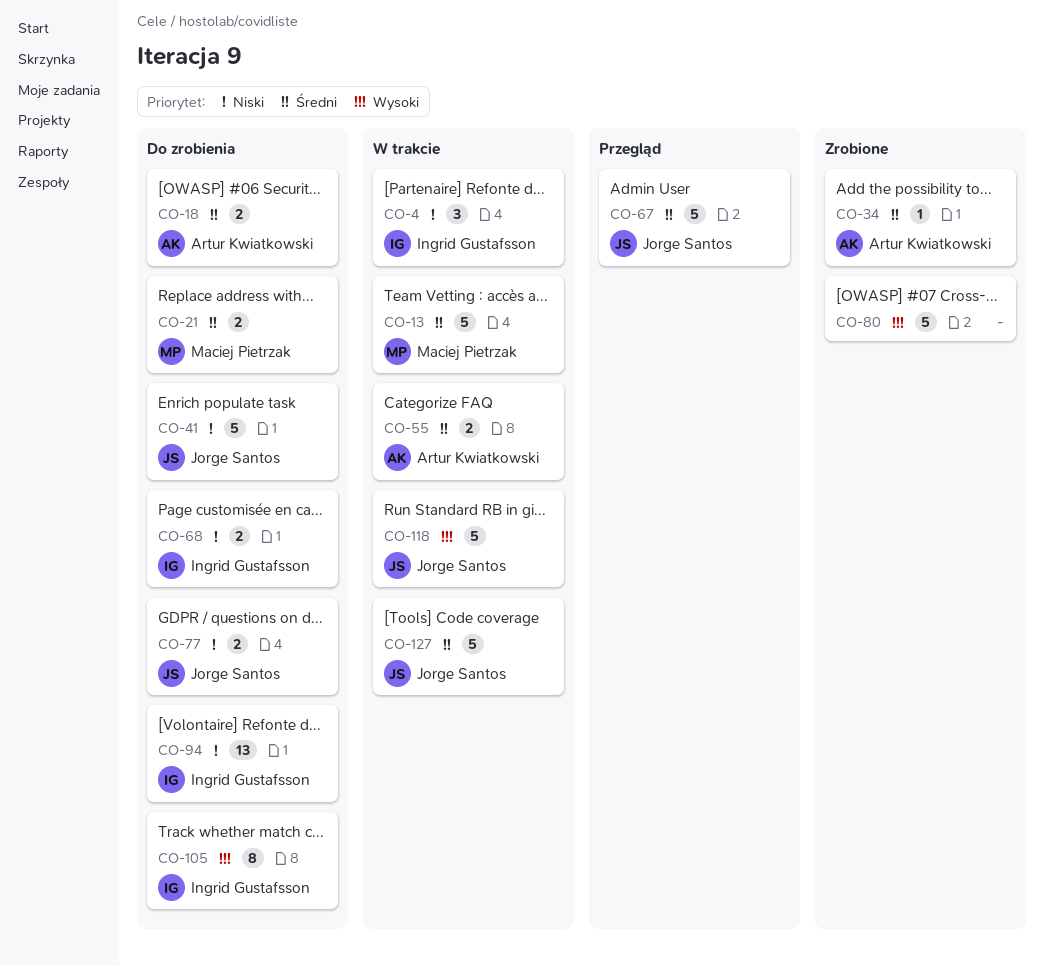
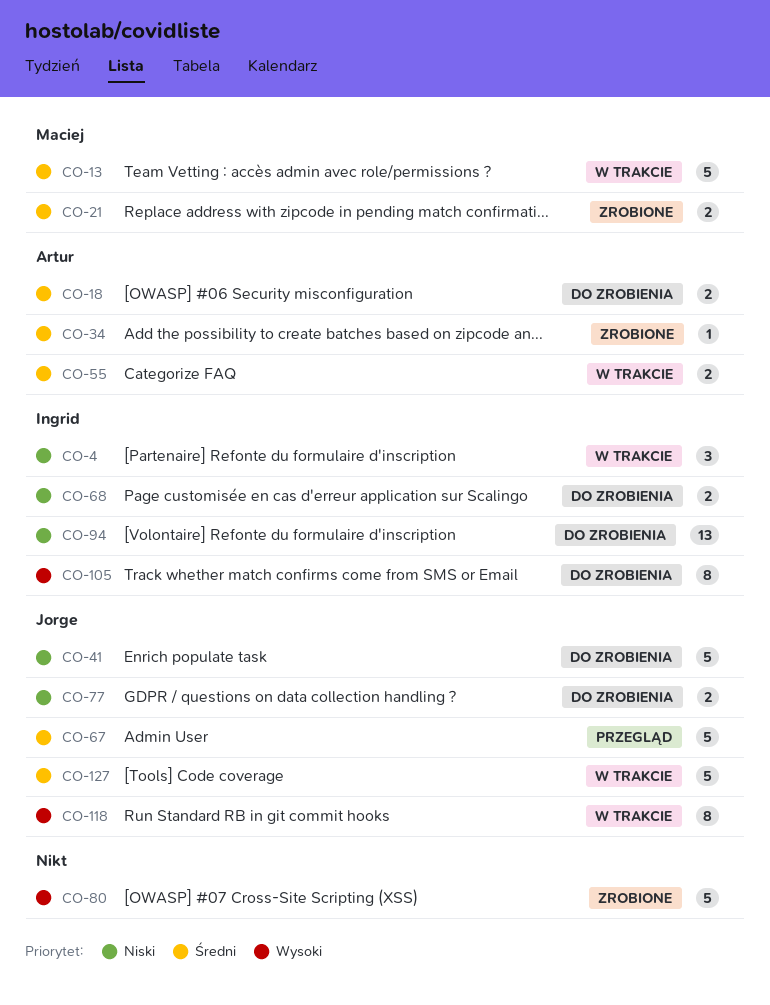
CO-21, status: Do zrobienia -> Zrobione
CO-118, estimate: 5 -> 8

